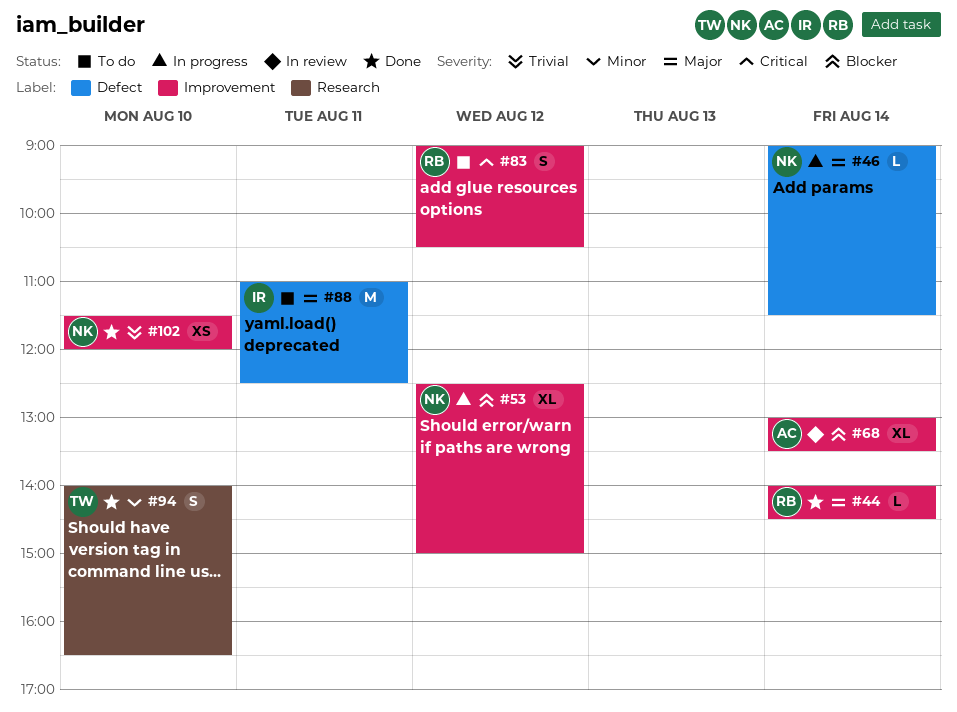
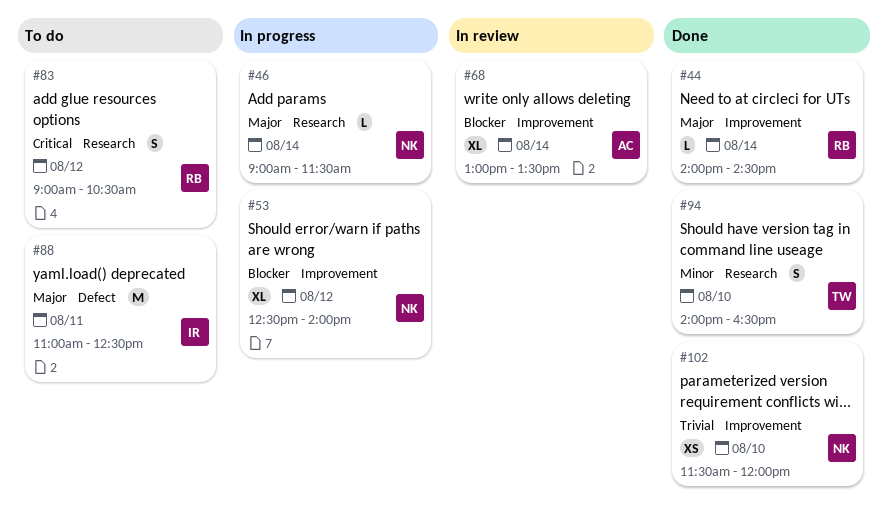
#46, label: Defect -> Research
#53, ends: 15:00 -> 14:00
#83, label: Improvement -> Research

